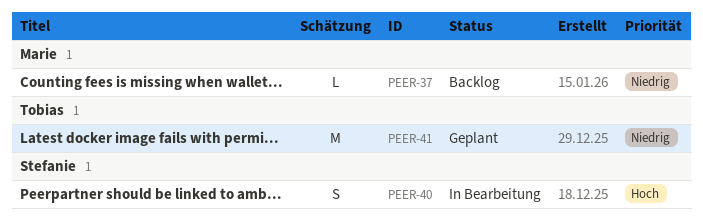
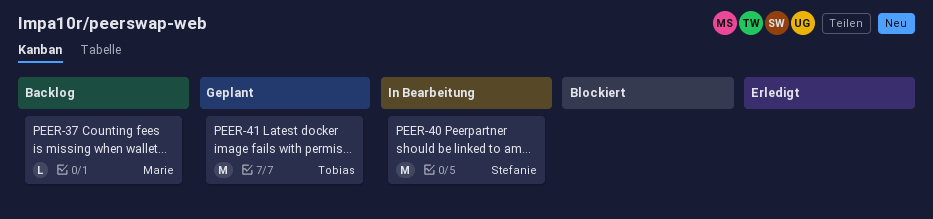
PEER-40, estimate: S -> M

